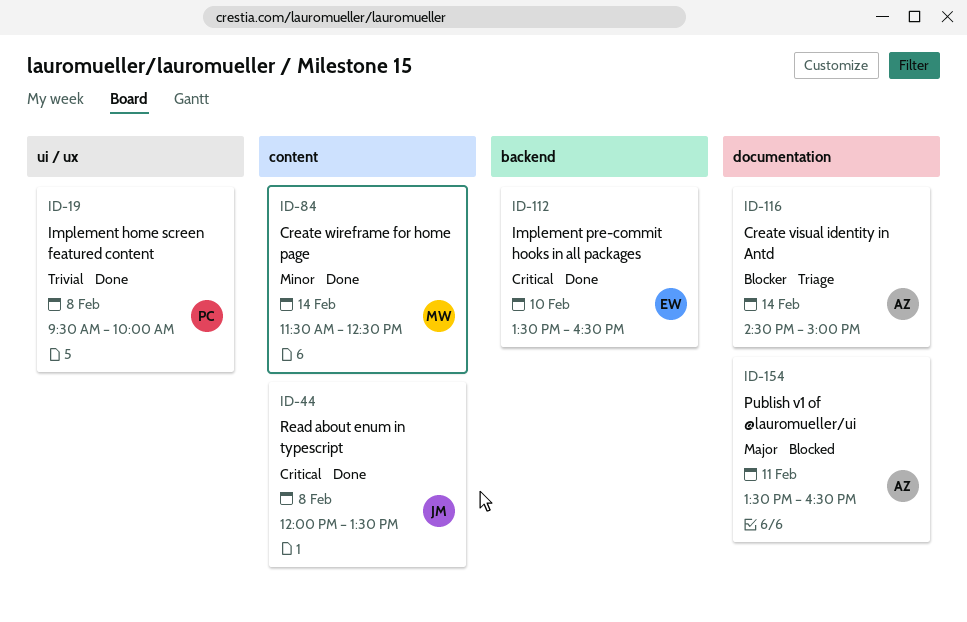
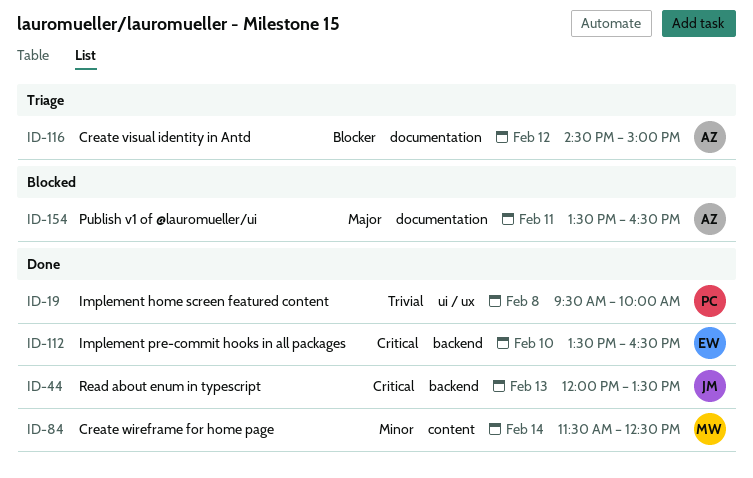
ID-44, label: content -> backend
ID-44, day: Feb 8 -> Feb 13
ID-116, day: Feb 14 -> Feb 12

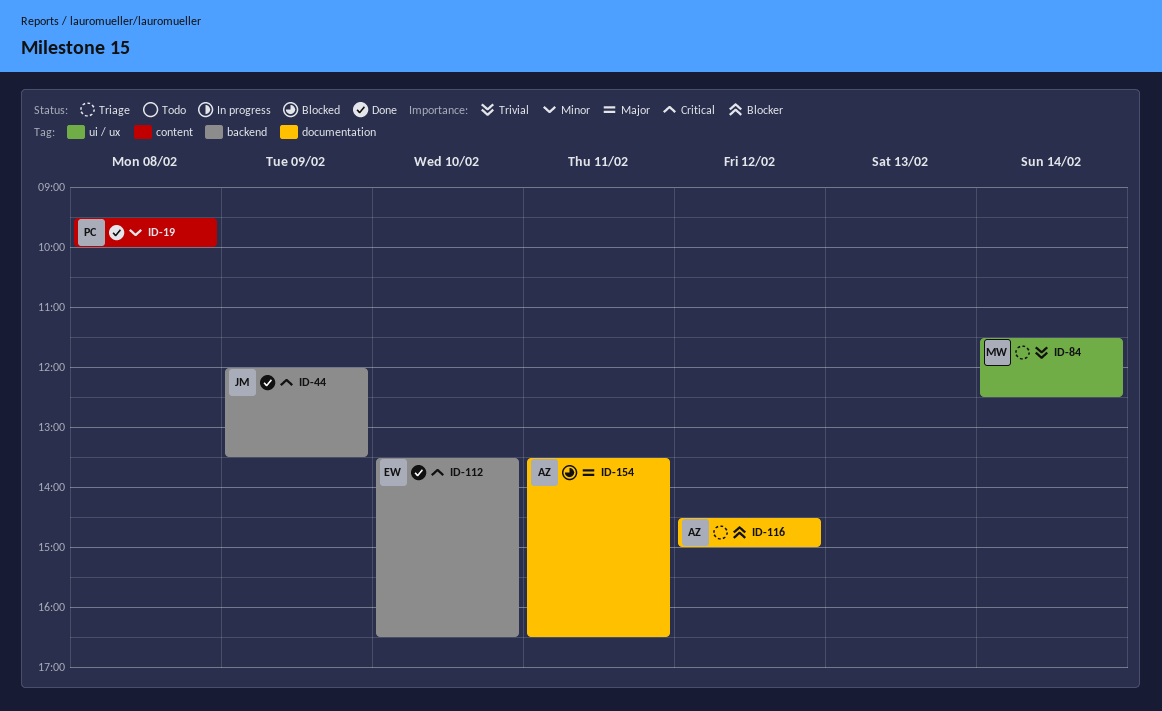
ID-19, priority: Trivial -> Minor
ID-19, label: ui / ux -> content
ID-44, day: Feb 13 -> Feb 9
ID-84, status: Done -> Triage
ID-84, priority: Minor -> Trivial
ID-84, label: content -> ui / ux

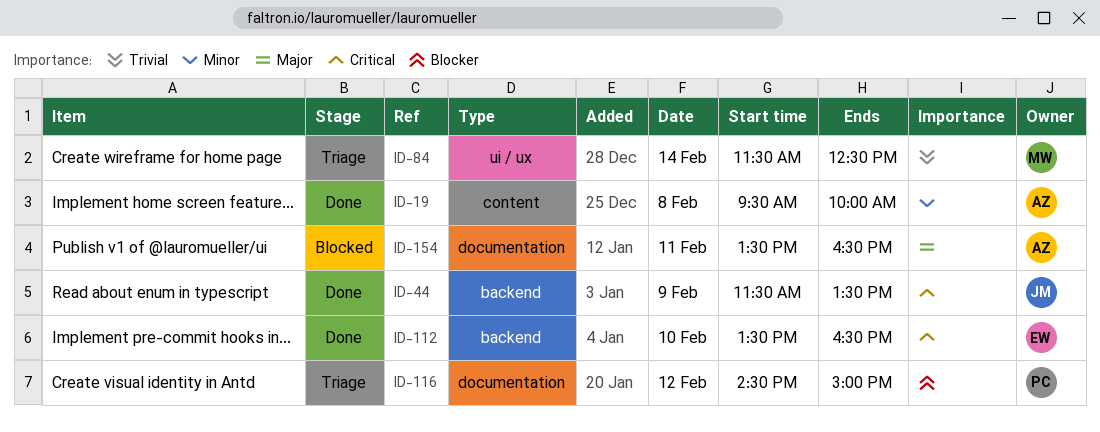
ID-19, owner: PC -> AZ
ID-44, begins: 12:00 -> 11:30
ID-116, owner: AZ -> PC

